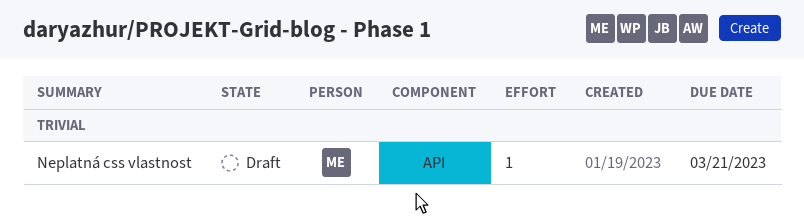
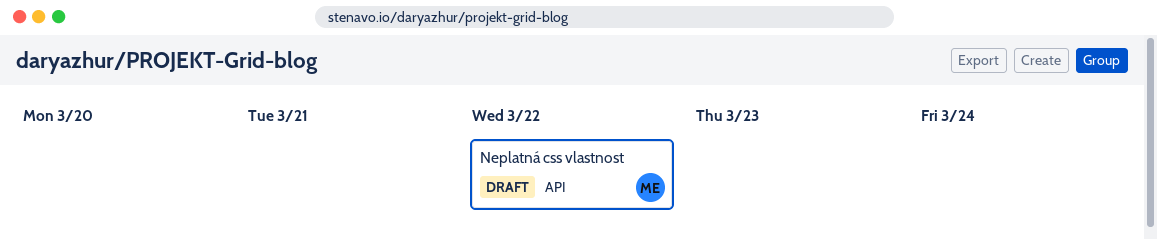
Neplatná css vlastnost, due: Mar 21 -> Mar 22

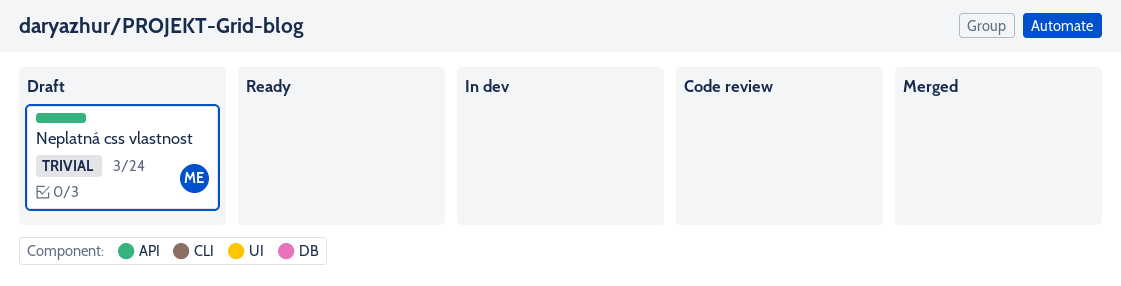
Neplatná css vlastnost, due: Mar 22 -> Mar 24

